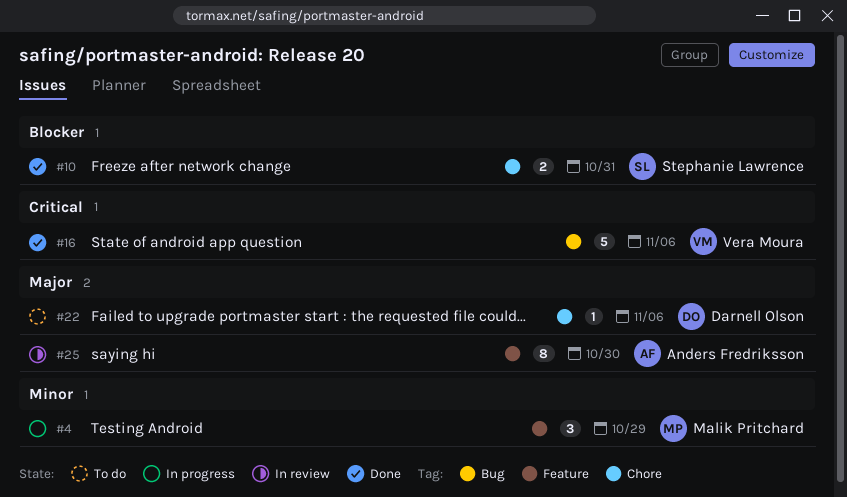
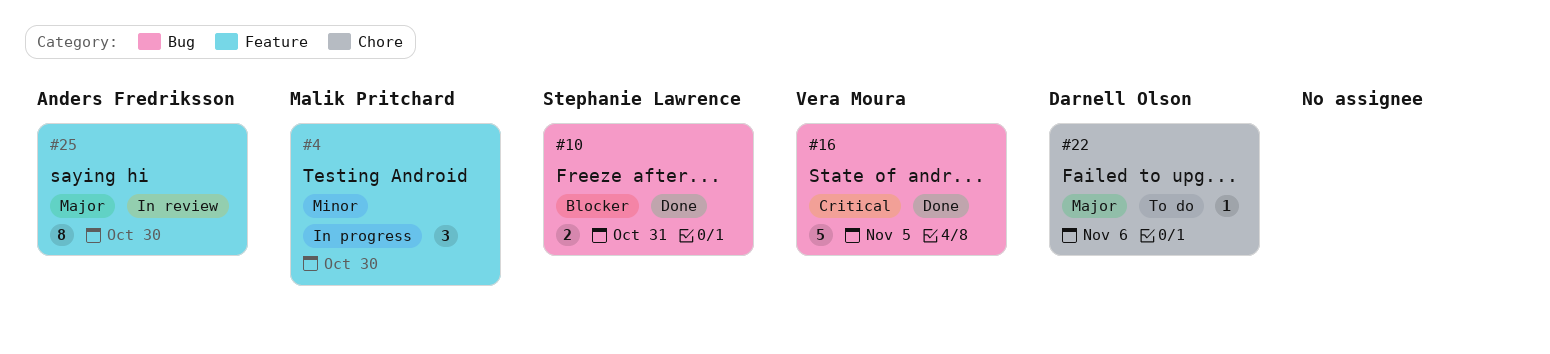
#4, due: Oct 29 -> Oct 30
#10, label: Chore -> Bug
#16, due: Nov 6 -> Nov 5

